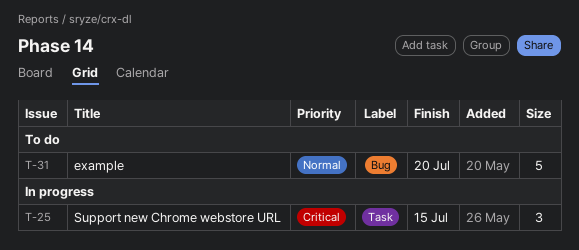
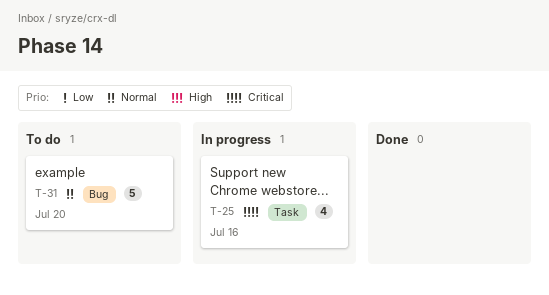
T-25, estimate: 3 -> 4
T-25, due: Jul 15 -> Jul 16

